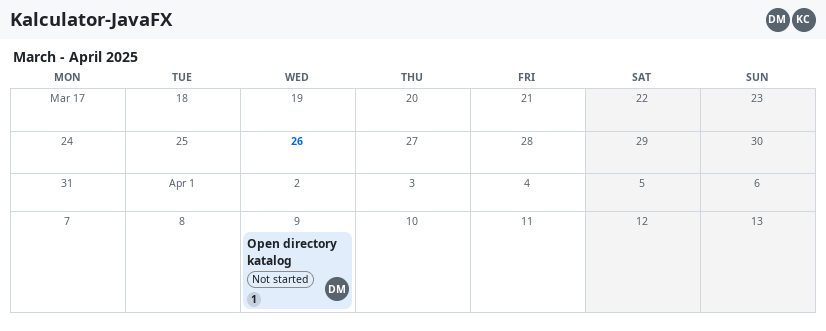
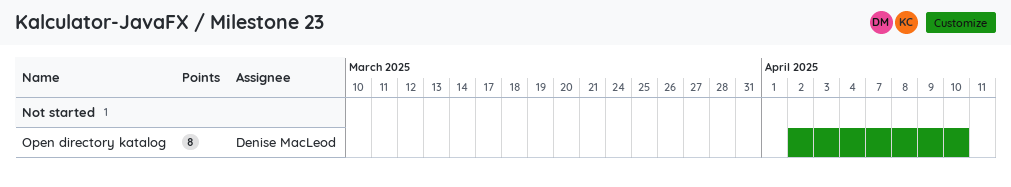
Open directory katalog, estimate: 1 -> 8
Open directory katalog, due: Apr 9 -> Apr 10

